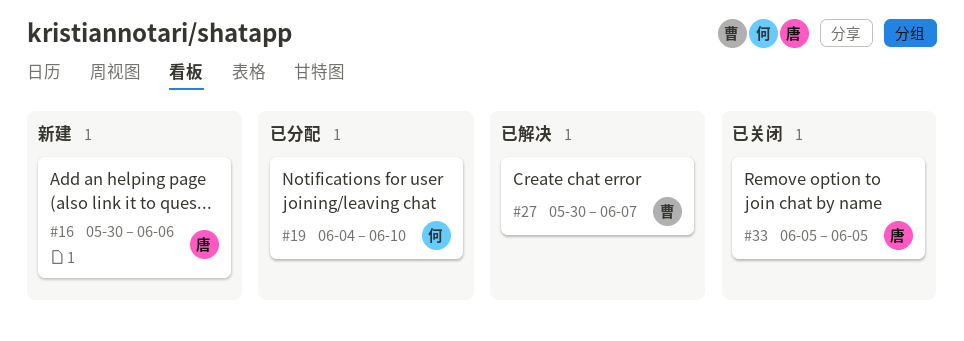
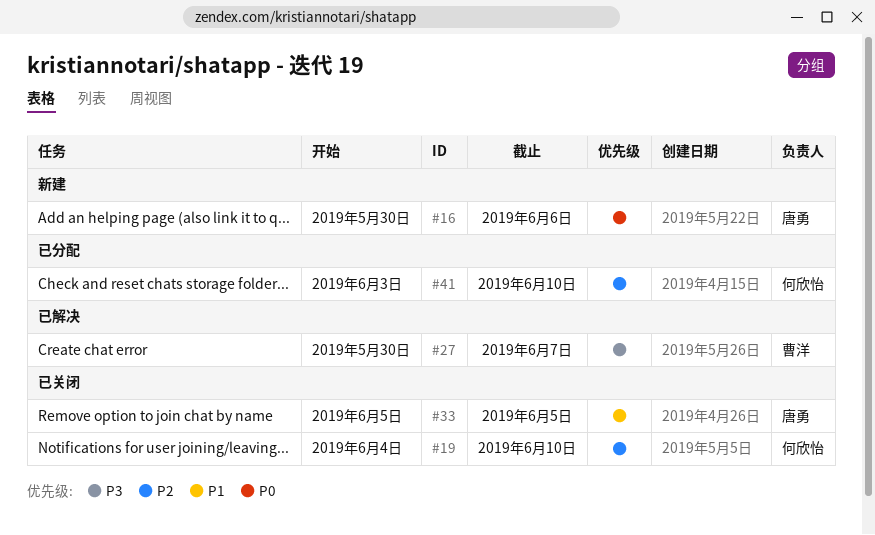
#19, status: 已分配 -> 已关闭
#41: none -> present

